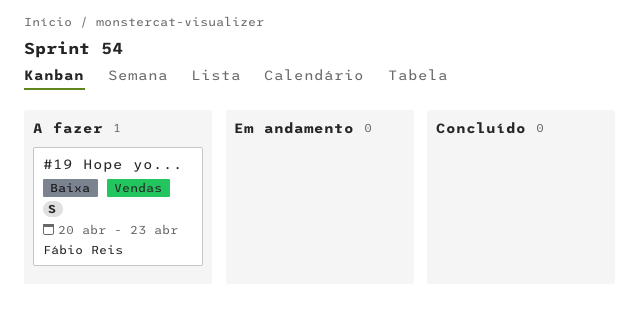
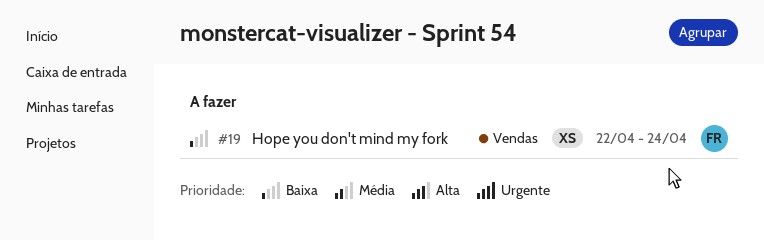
#19, estimate: S -> XS
#19, start: Apr 20 -> Apr 22
#19, due: Apr 23 -> Apr 24

